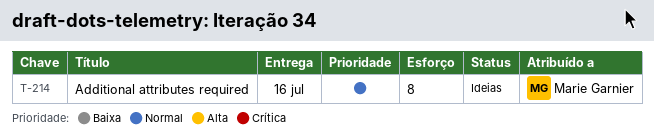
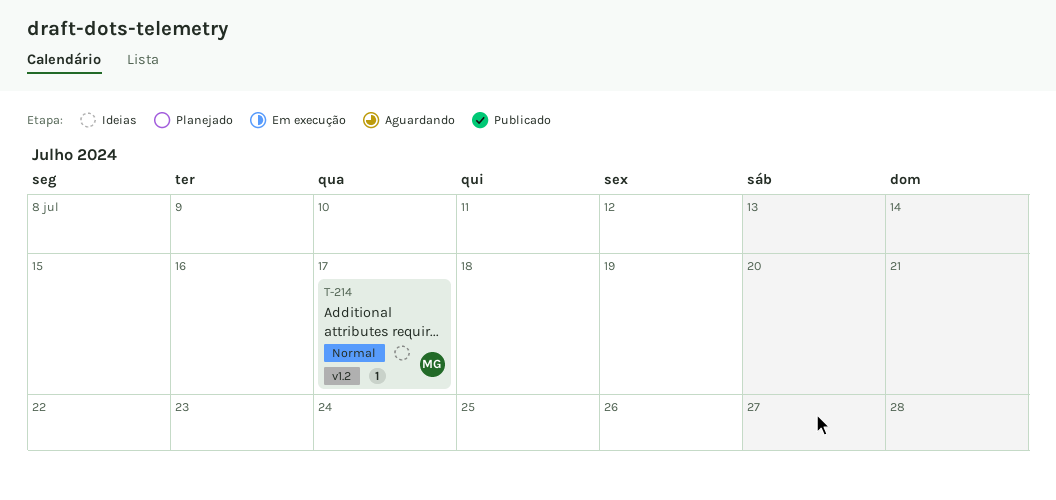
T-214, estimate: 8 -> 1
T-214, due: Jul 16 -> Jul 17

